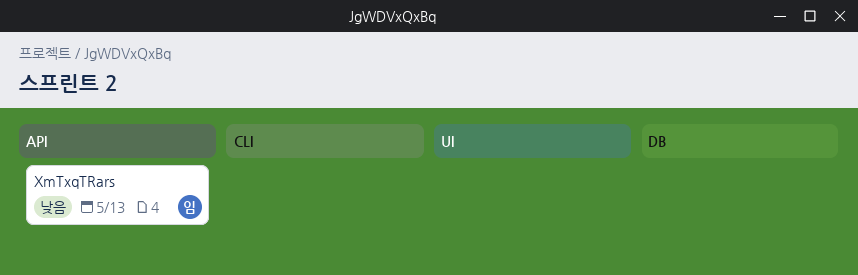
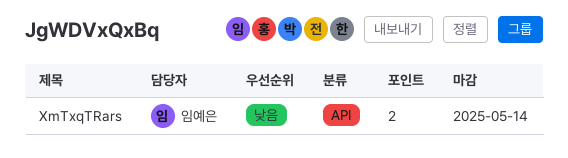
XmTxqTRars, due: May 13 -> May 14

